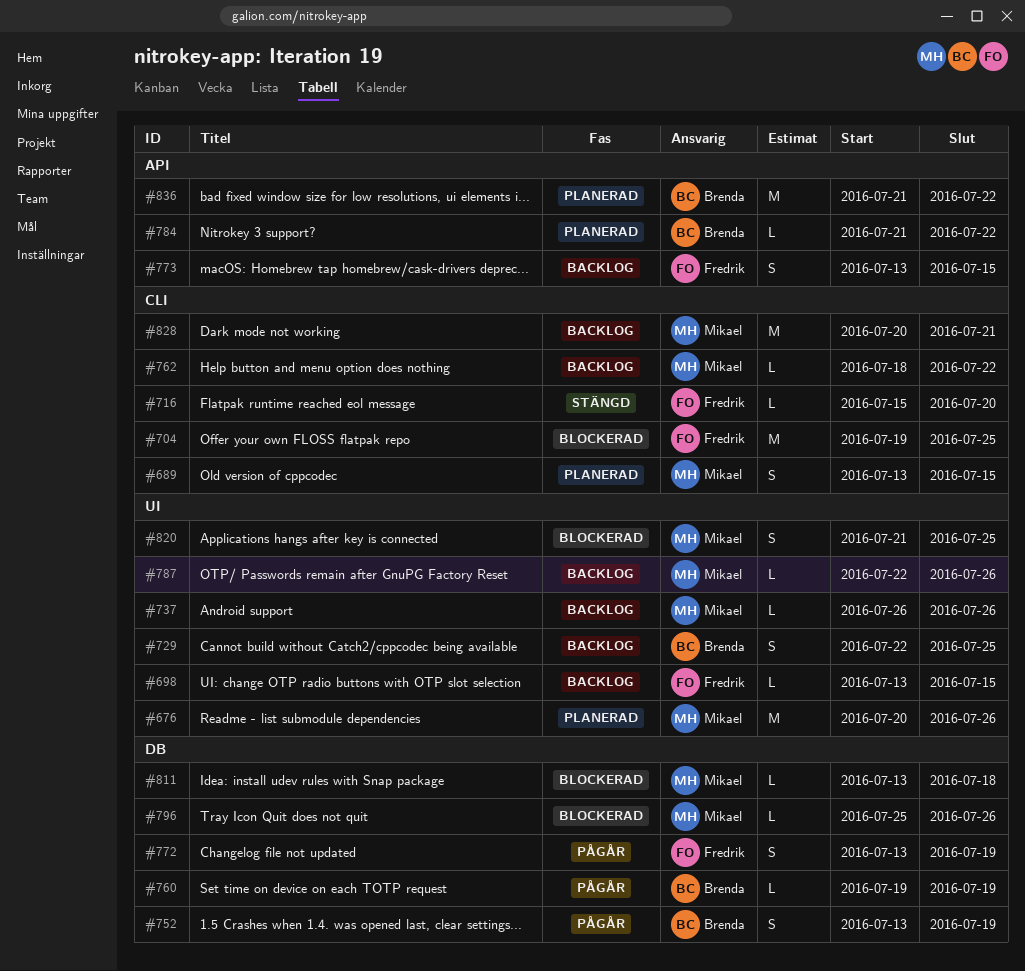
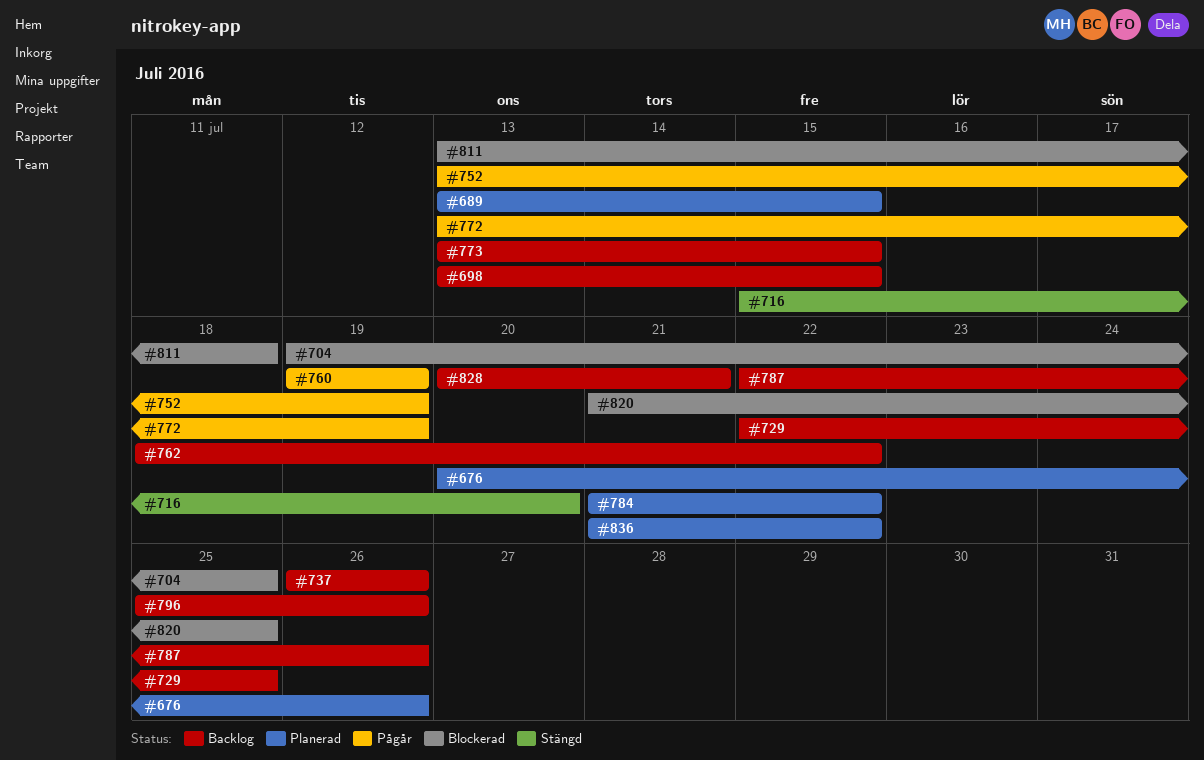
#796, status: Blockerad -> Backlog

